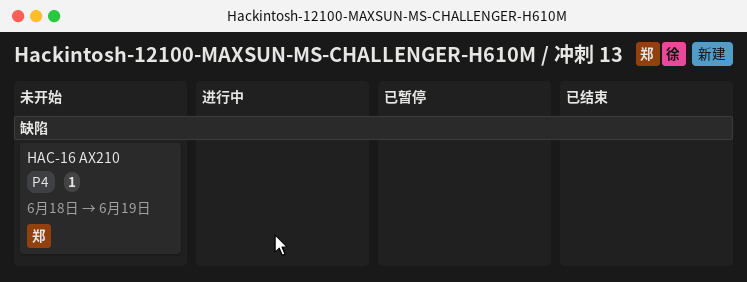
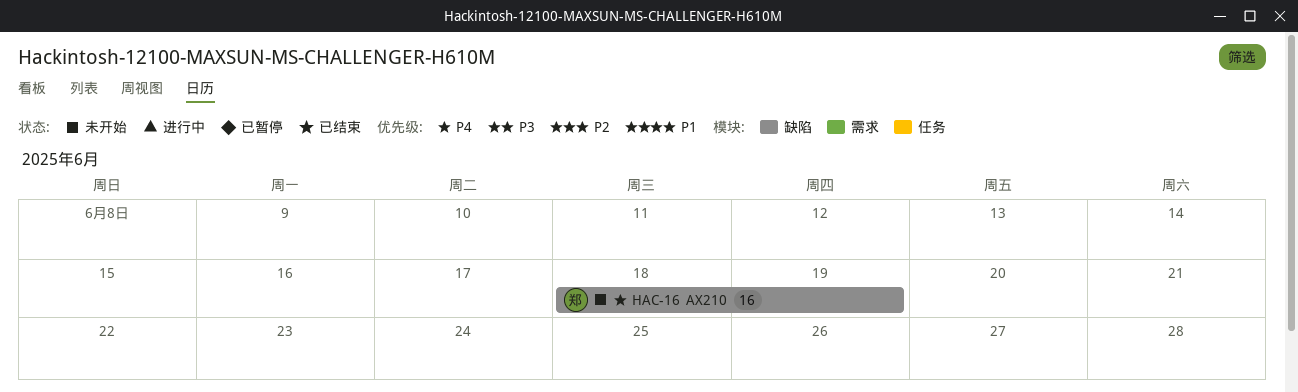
HAC-16, estimate: 1 -> 16

